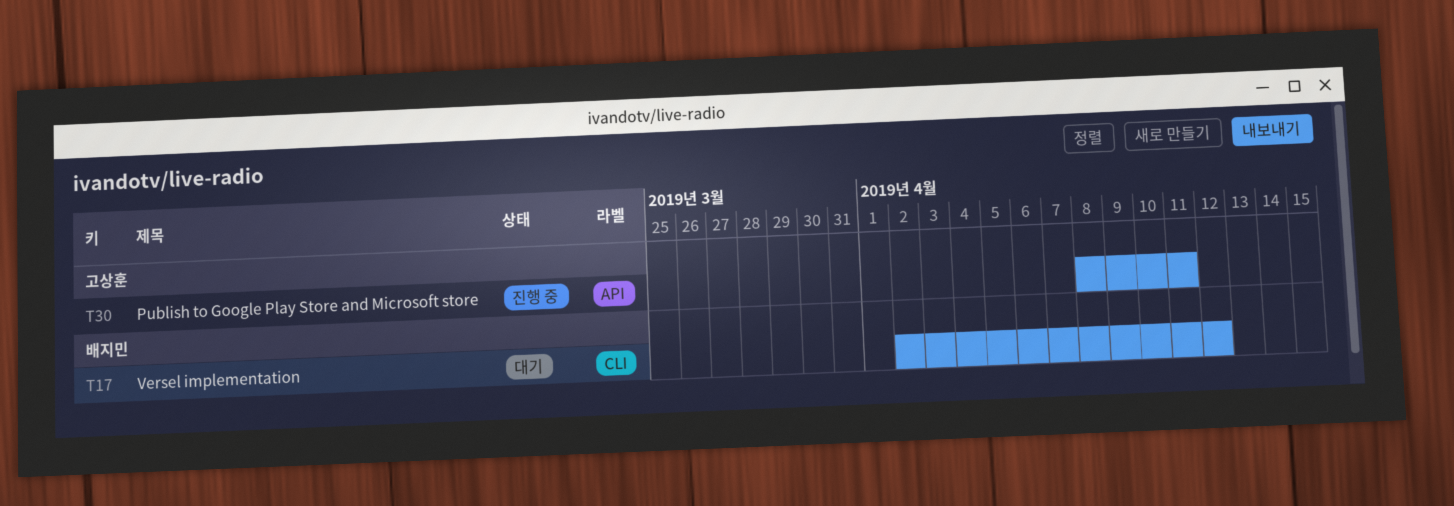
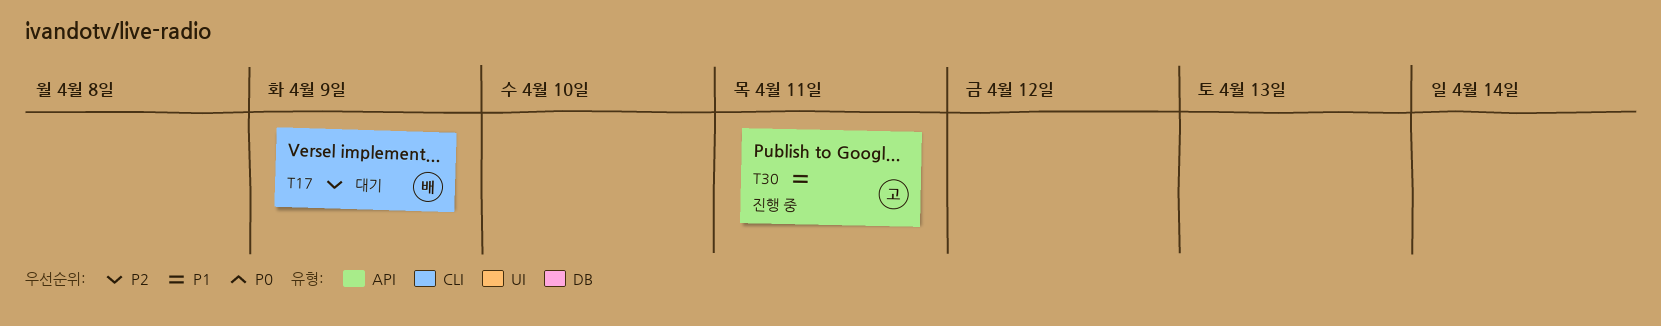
T17, due: Apr 12 -> Apr 9

